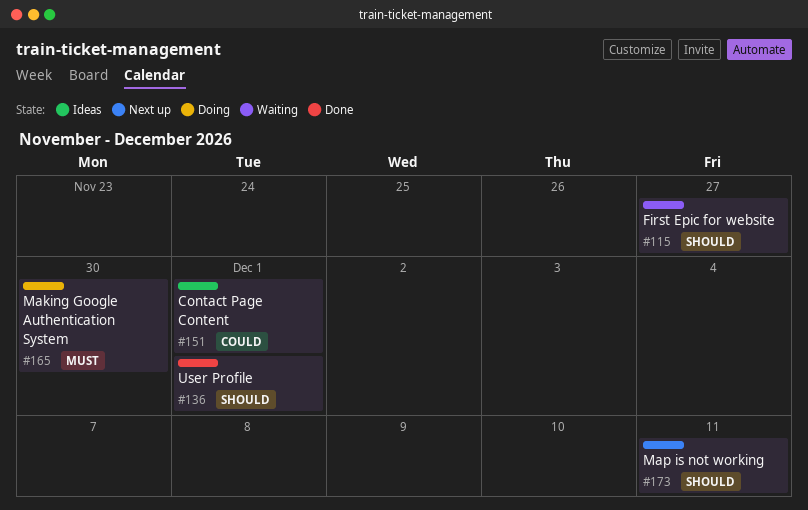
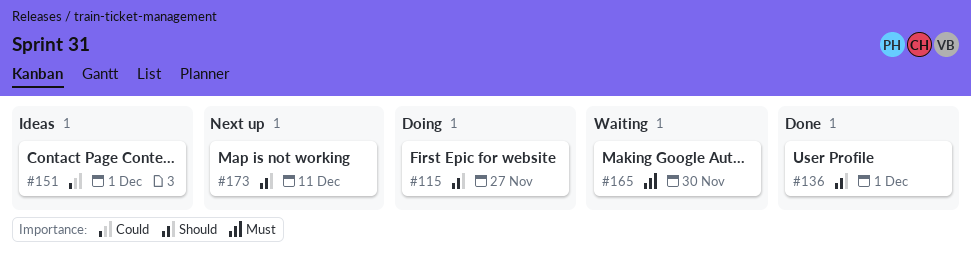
#115, status: Waiting -> Doing
#165, status: Doing -> Waiting

